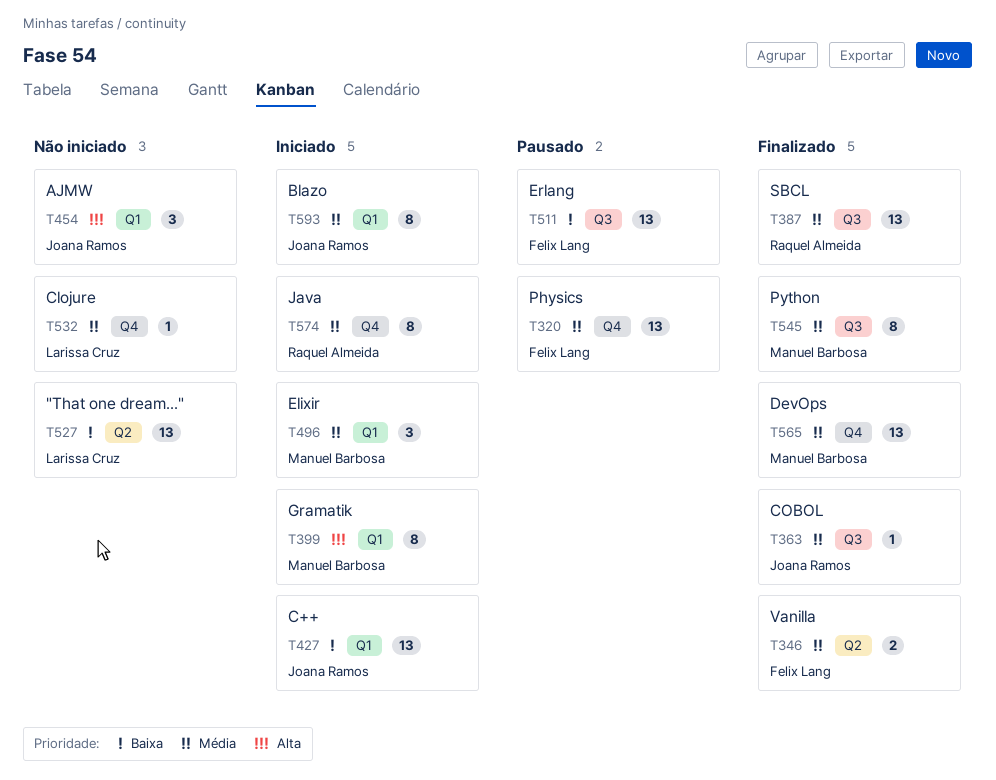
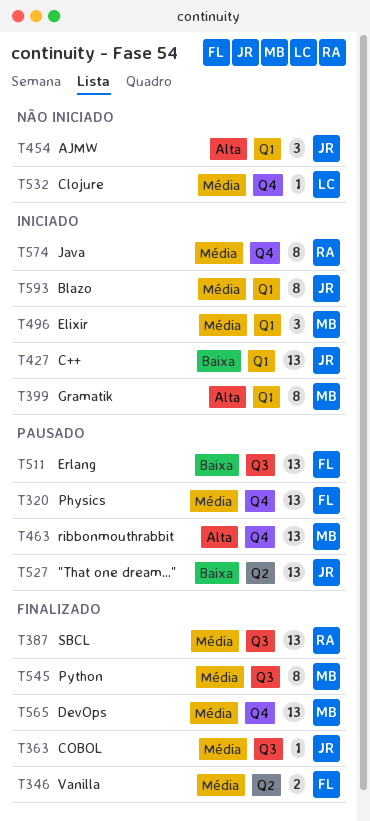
T463: none -> present
T527, status: Não iniciado -> Pausado
T527, owner: Larissa Cruz -> Joana Ramos

